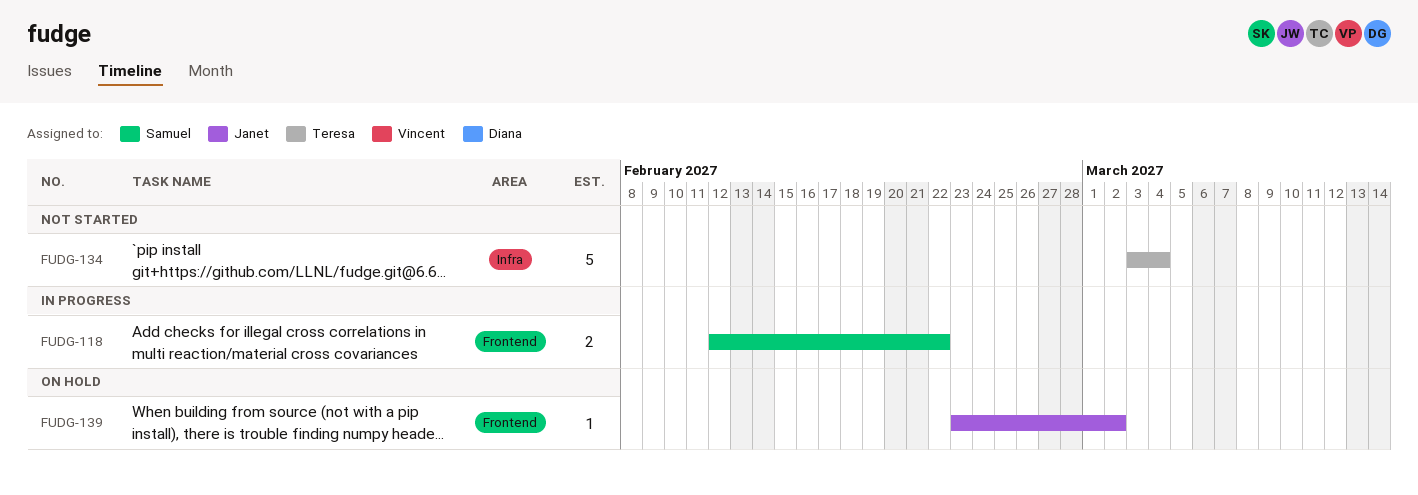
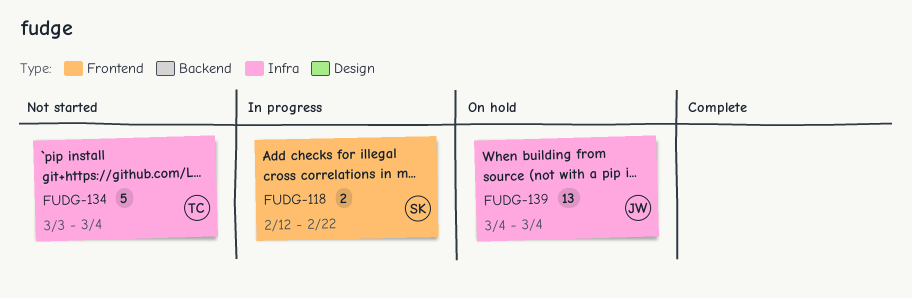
FUDG-139, label: Frontend -> Infra
FUDG-139, estimate: 1 -> 13
FUDG-139, start: Feb 23 -> Mar 4
FUDG-139, due: Mar 2 -> Mar 4

